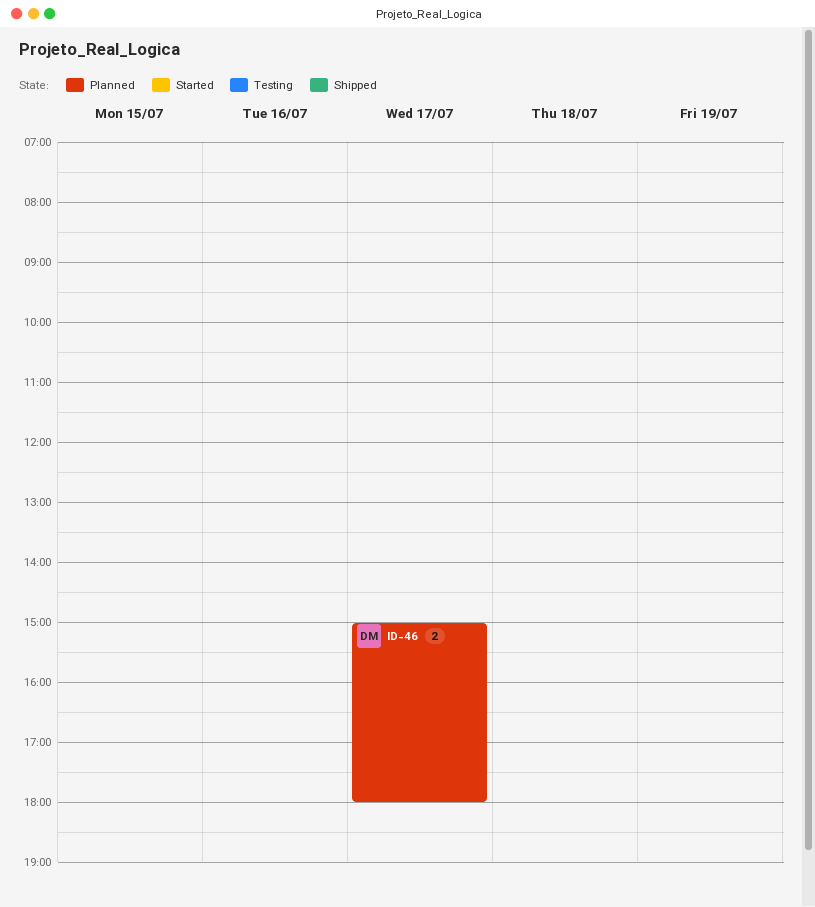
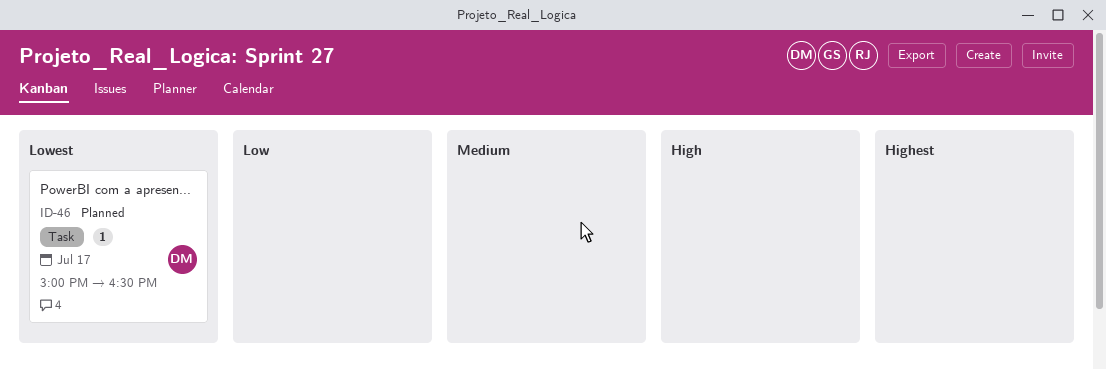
ID-46, estimate: 2 -> 1
ID-46, ends: 18:00 -> 16:30

